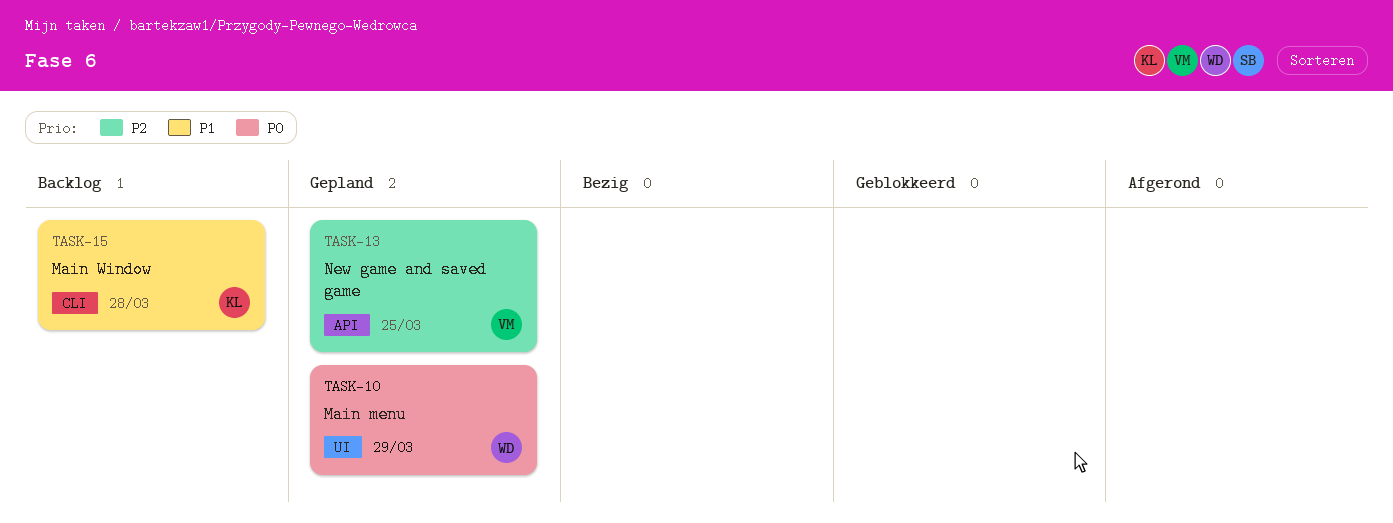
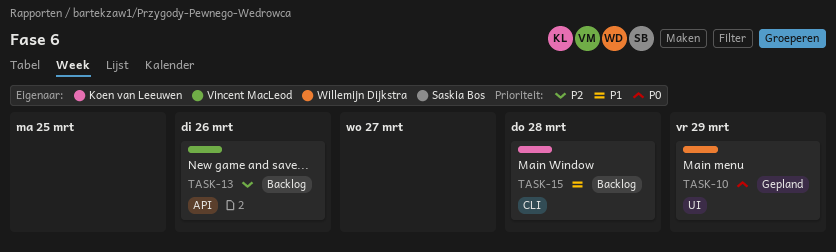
TASK-13, status: Gepland -> Backlog
TASK-13, due: Mar 25 -> Mar 26

